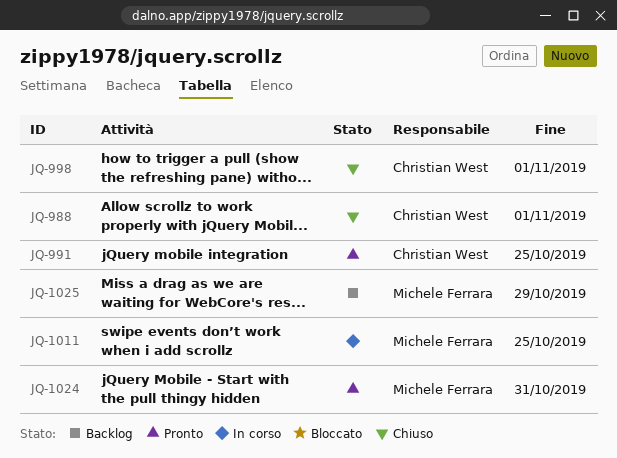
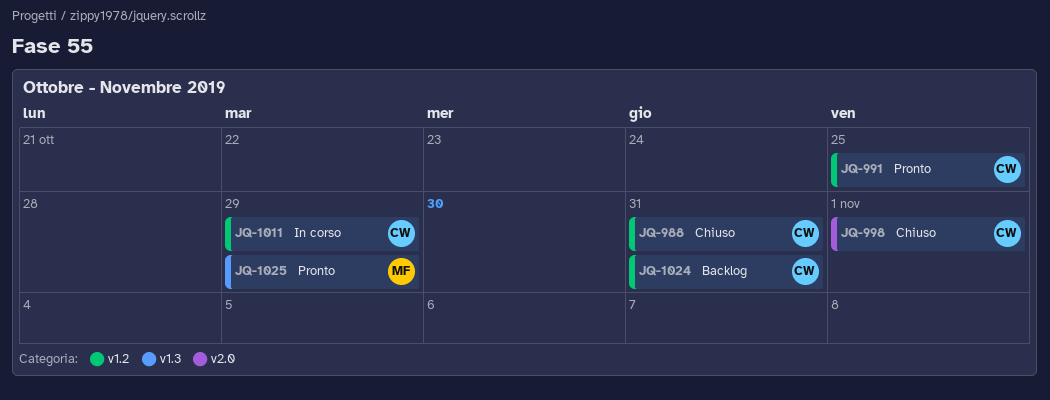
JQ-988, due: Nov 1 -> Oct 31
JQ-1011, owner: Michele Ferrara -> Christian West
JQ-1011, due: Oct 25 -> Oct 29
JQ-1024, status: Pronto -> Backlog
JQ-1024, owner: Michele Ferrara -> Christian West
JQ-1025, status: Backlog -> Pronto

